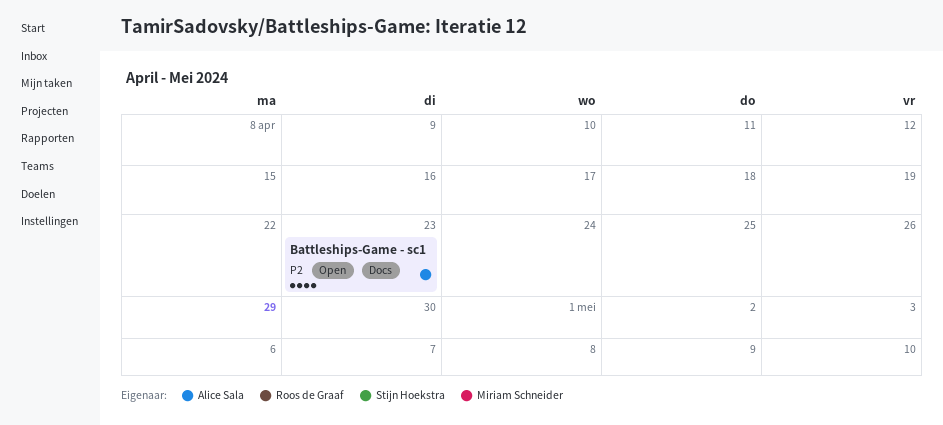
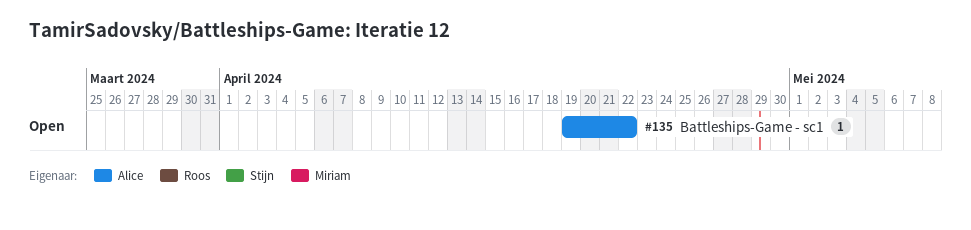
Battleships-Game - sc1, estimate: 4 -> 1
Battleships-Game - sc1, due: Apr 23 -> Apr 22

